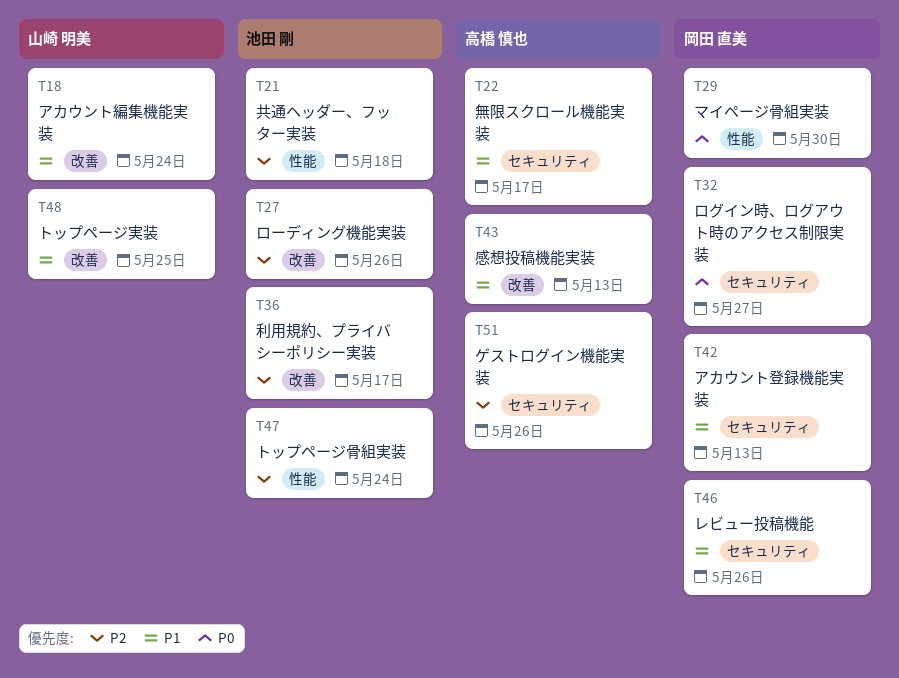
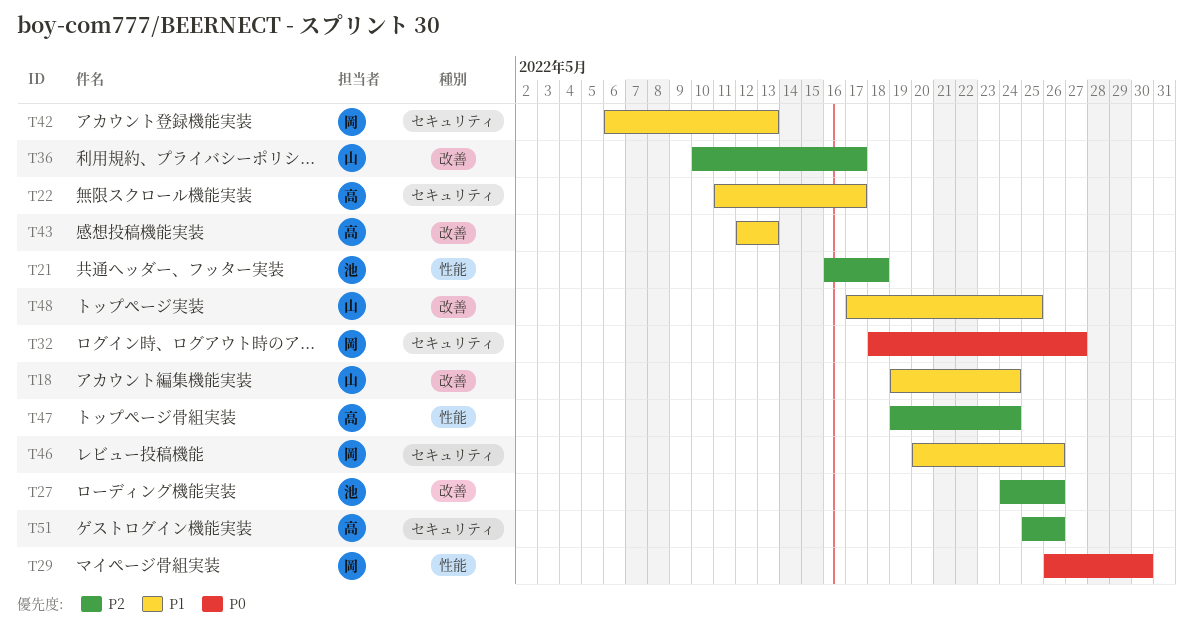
T36, owner: 池田 剛 -> 山崎 明美
T47, owner: 池田 剛 -> 高橋 慎也

